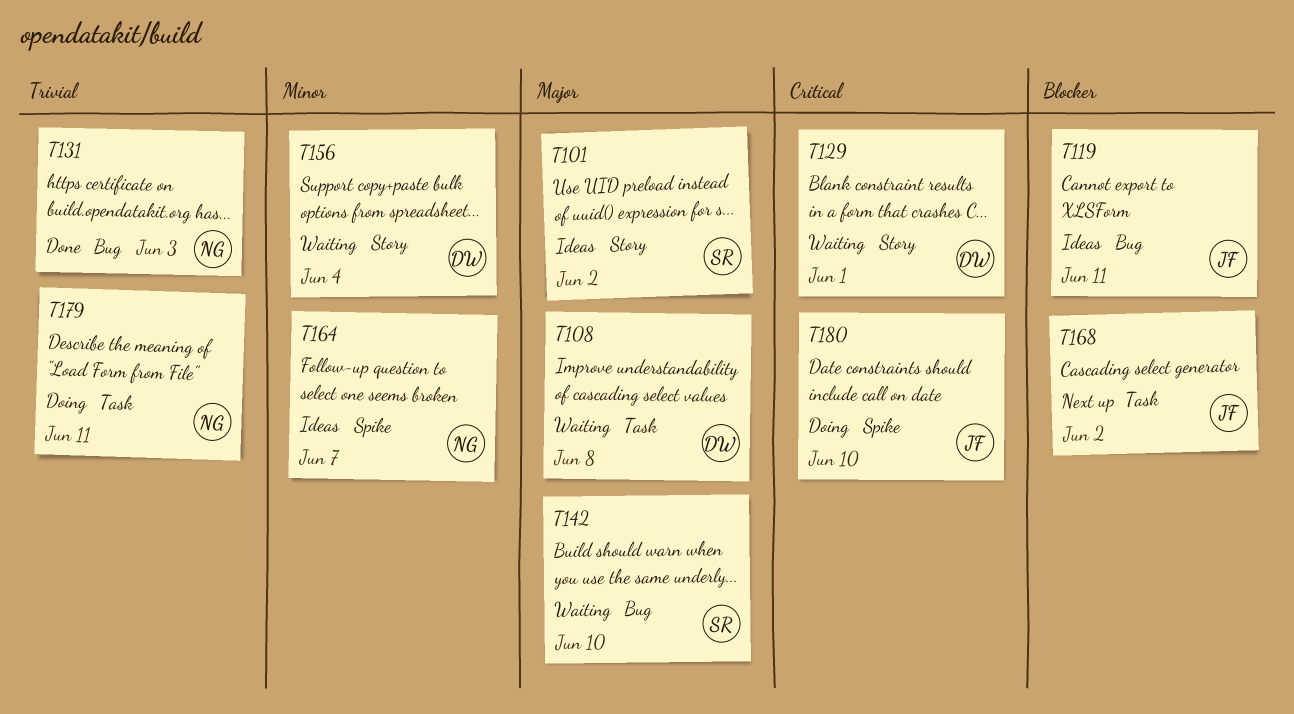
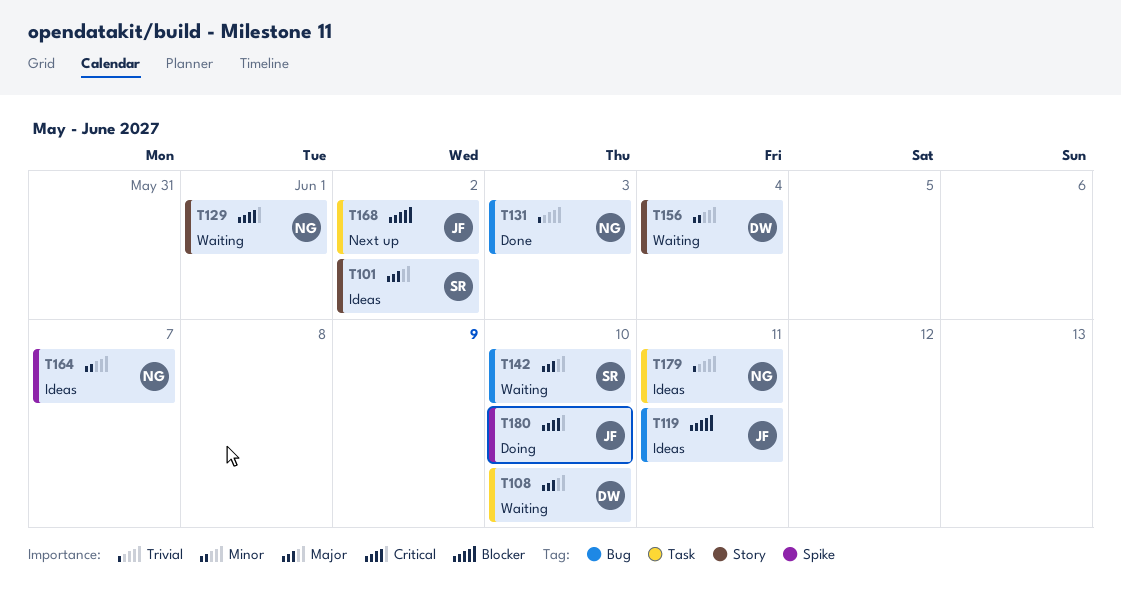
T108, due: Jun 8 -> Jun 10
T129, owner: DW -> NG
T179, status: Doing -> Ideas

